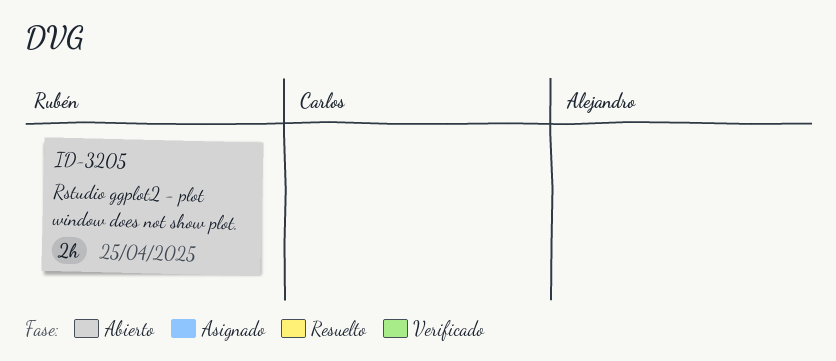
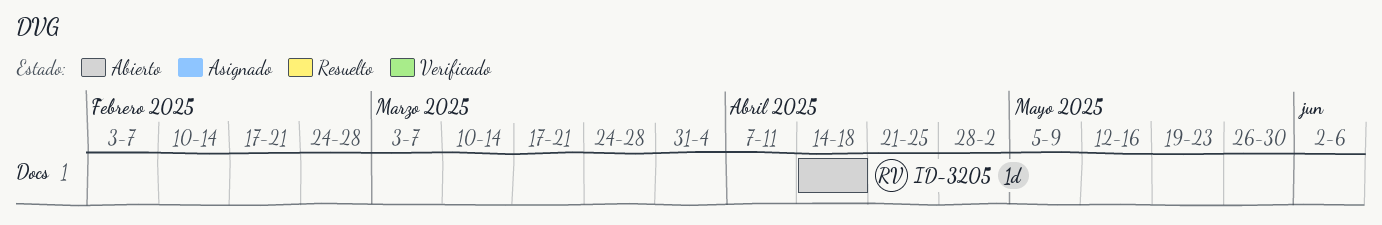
ID-3205, estimate: 2h -> 1d
ID-3205, due: Apr 25 -> Apr 18

